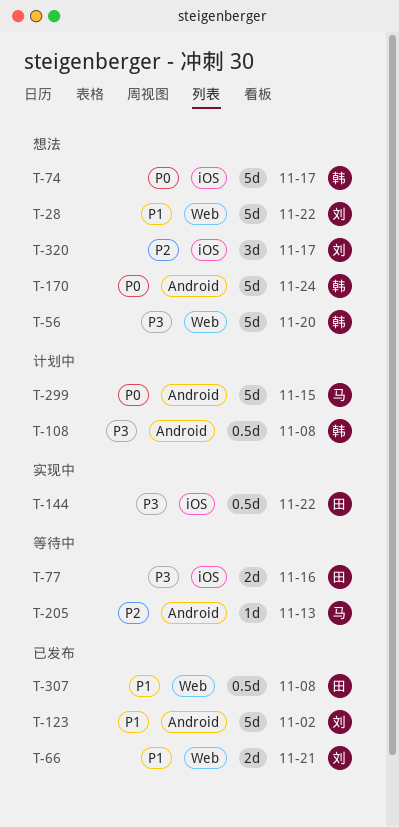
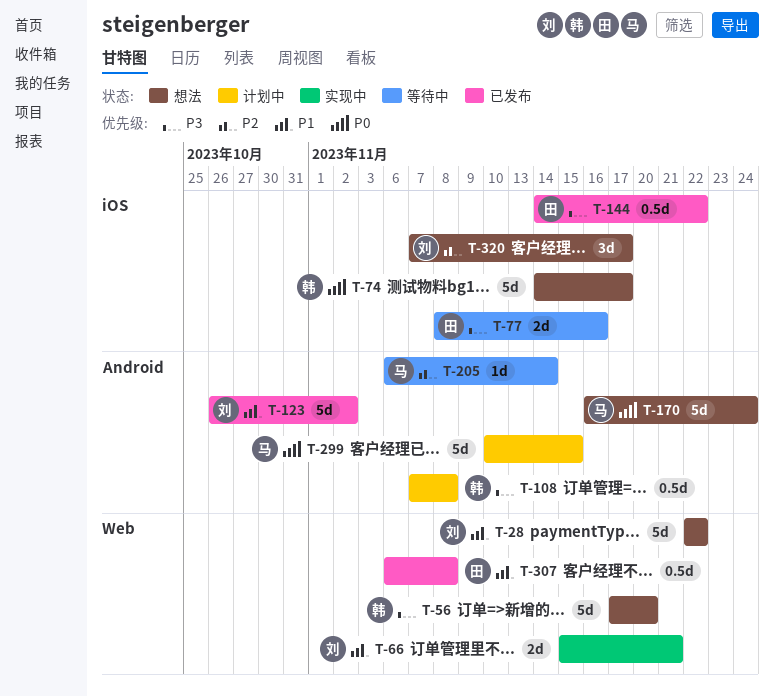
T-66, status: 已发布 -> 实现中
T-144, status: 实现中 -> 已发布
T-170, owner: 韩 -> 马
T-205, due: Nov 13 -> Nov 14

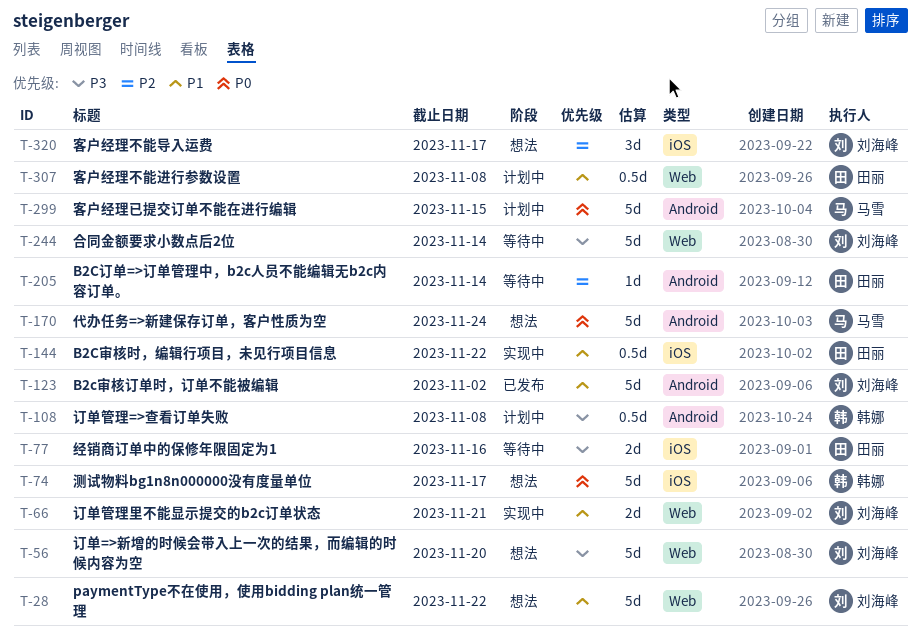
T-56, owner: 韩娜 -> 刘海峰
T-144, status: 已发布 -> 实现中
T-144, priority: P3 -> P1
T-205, owner: 马雪 -> 田丽
T-244: none -> present
T-307, status: 已发布 -> 计划中

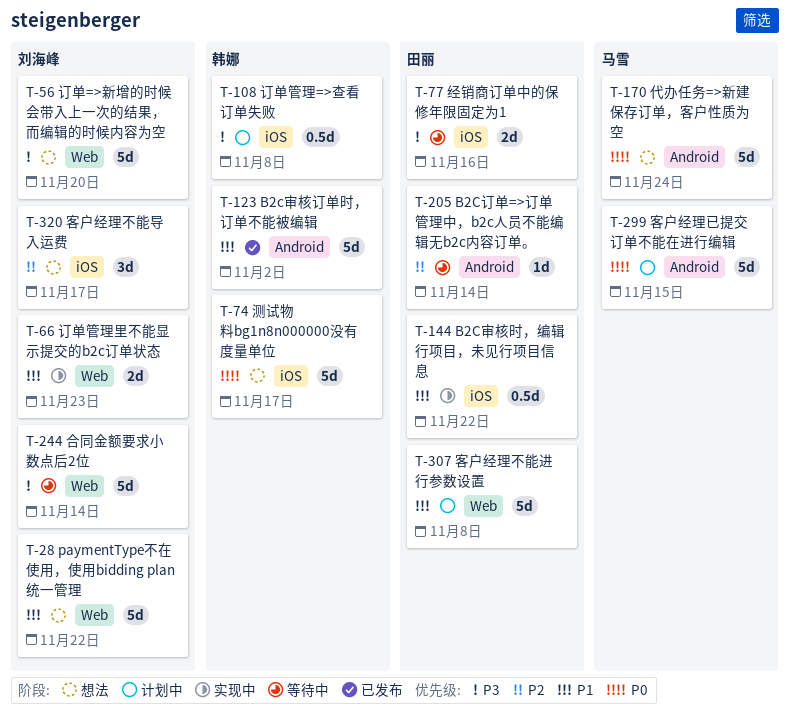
T-66, due: Nov 21 -> Nov 23
T-108, label: Android -> iOS
T-123, owner: 刘海峰 -> 韩娜
T-307, estimate: 0.5d -> 5d

